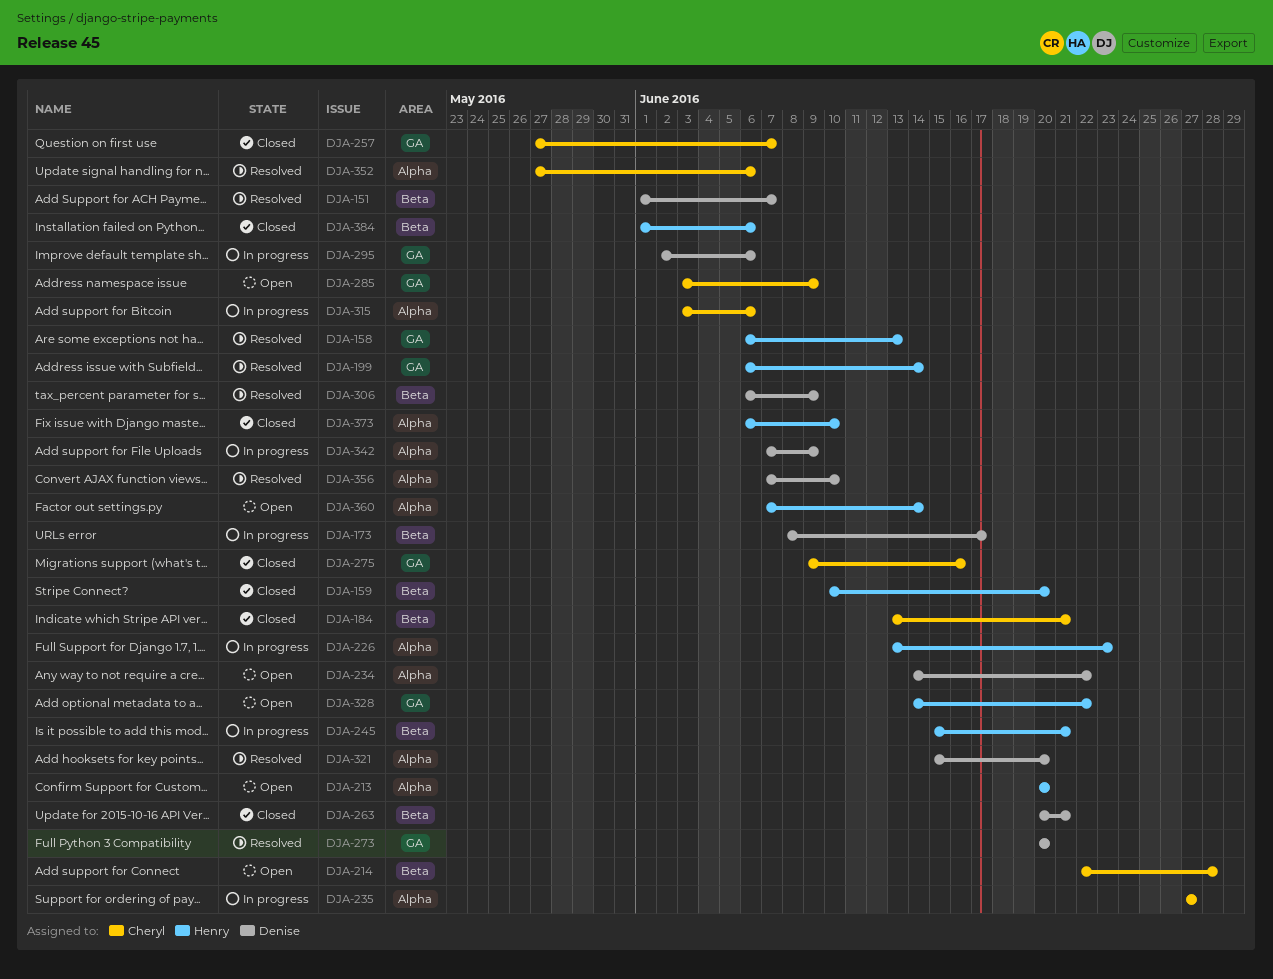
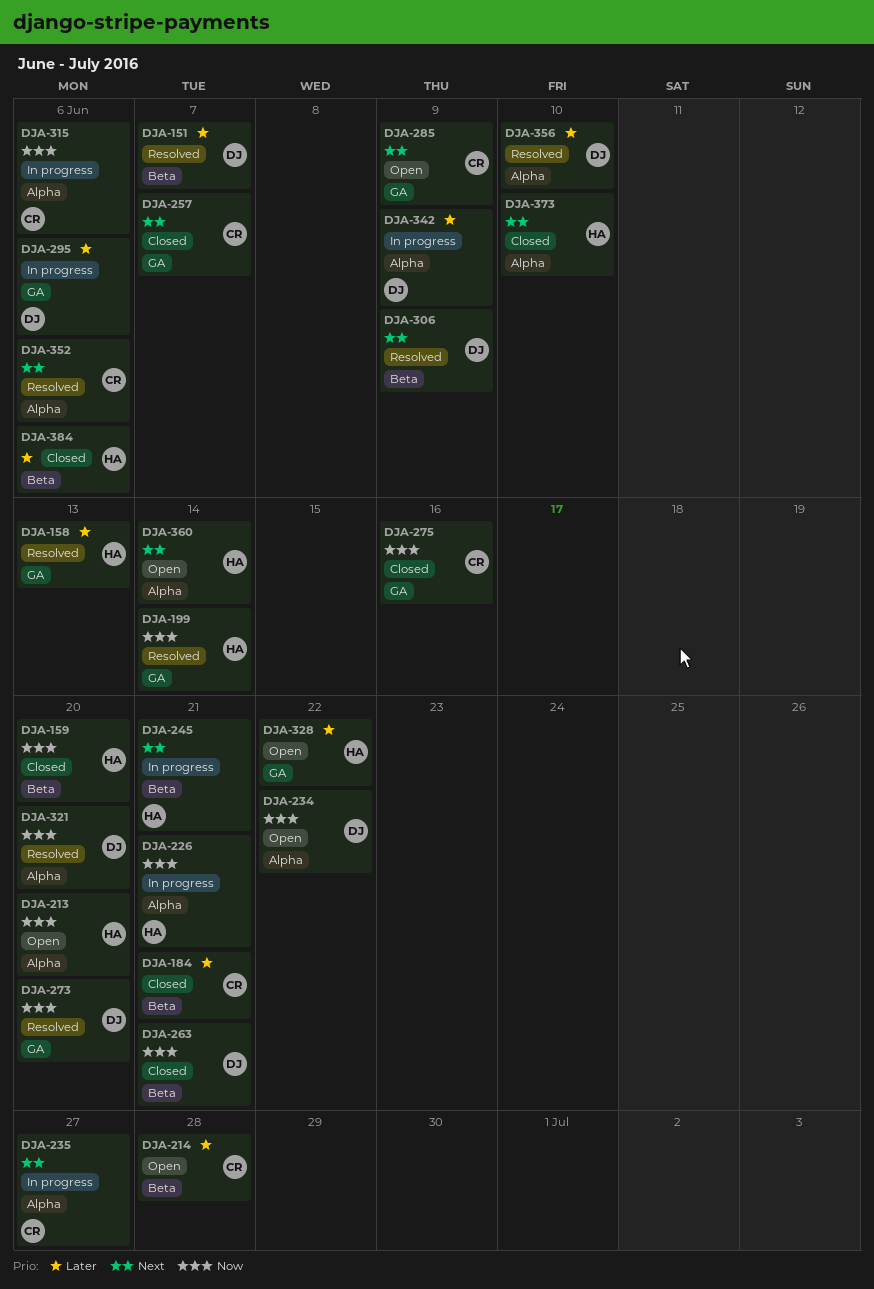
DJA-173: present -> none
DJA-226, due: Jun 23 -> Jun 21

